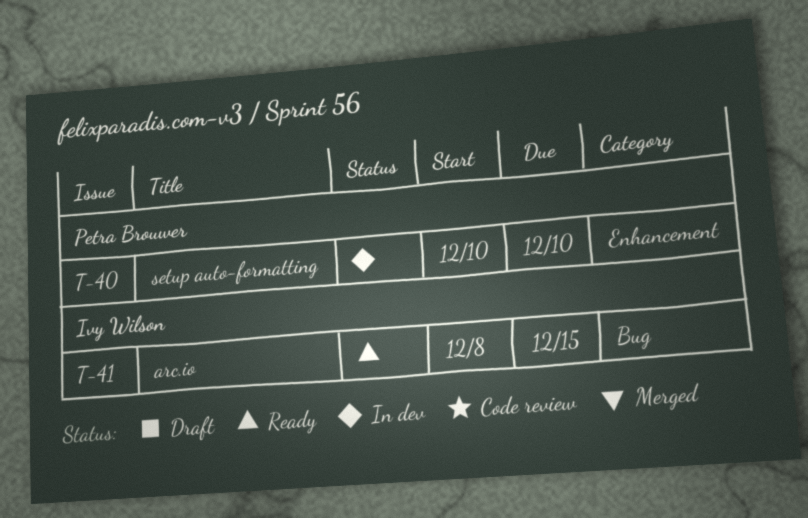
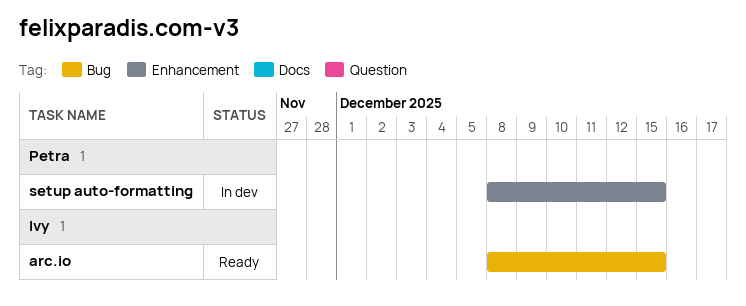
setup auto-formatting, start: Dec 10 -> Dec 8
setup auto-formatting, due: Dec 10 -> Dec 15

